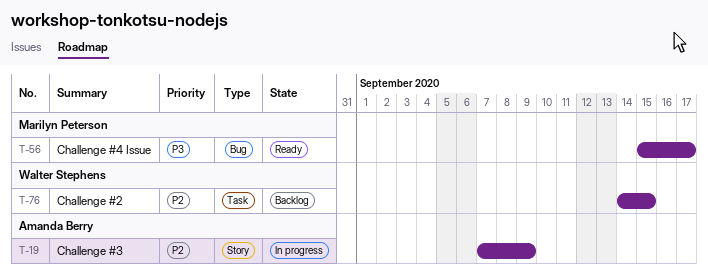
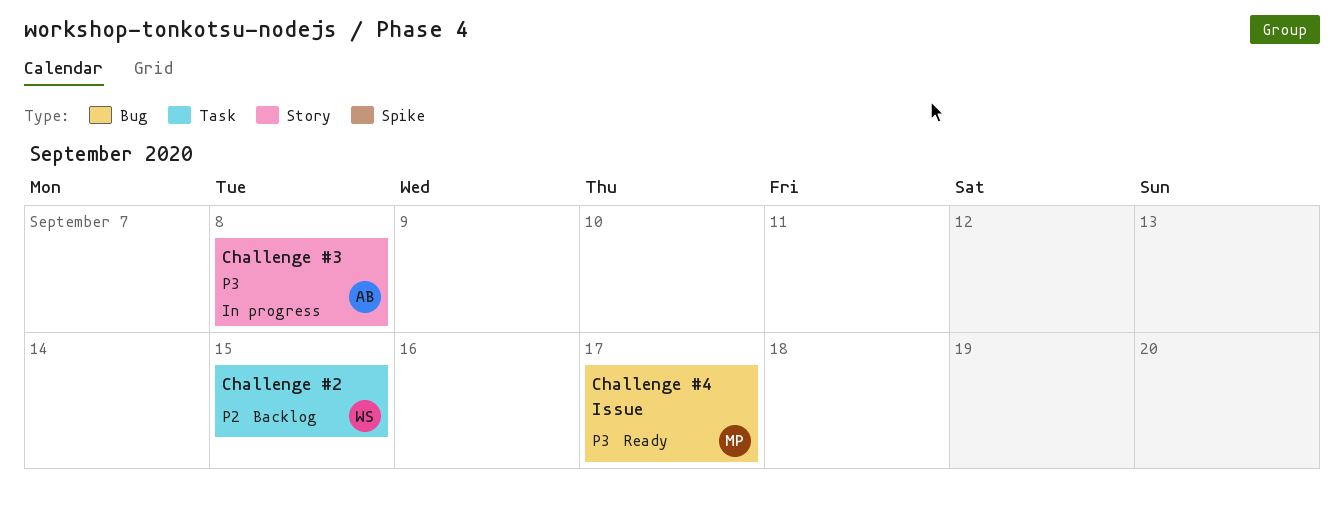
Challenge #3, priority: P2 -> P3
Challenge #3, due: Sep 9 -> Sep 8

